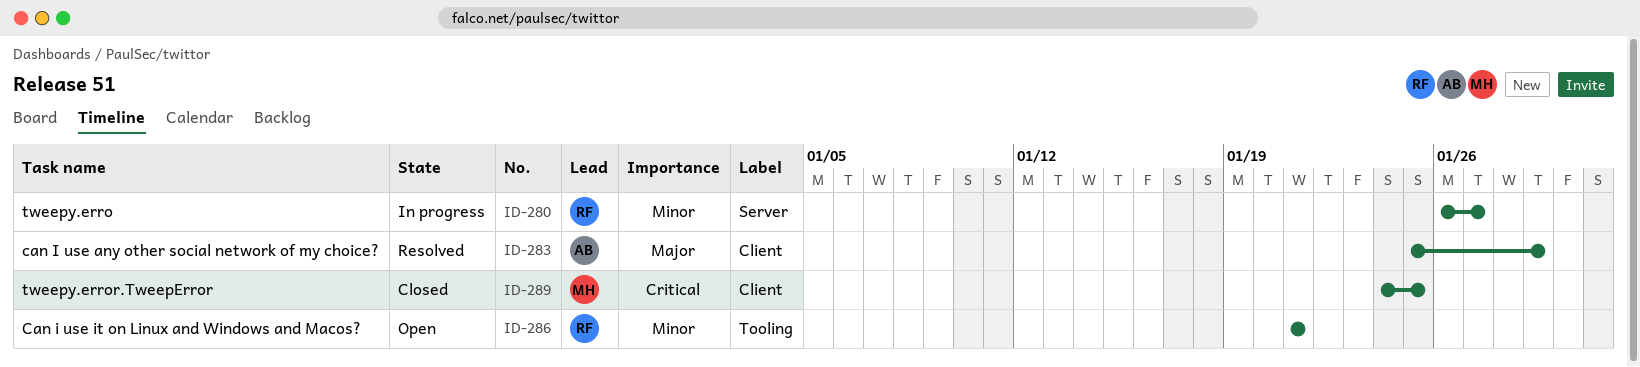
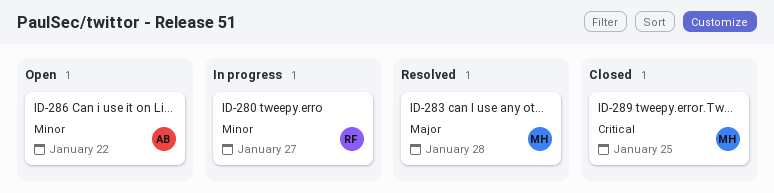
ID-283, owner: AB -> MH
ID-283, due: Jan 29 -> Jan 28
ID-286, owner: RF -> AB
ID-286, due: Jan 21 -> Jan 22

